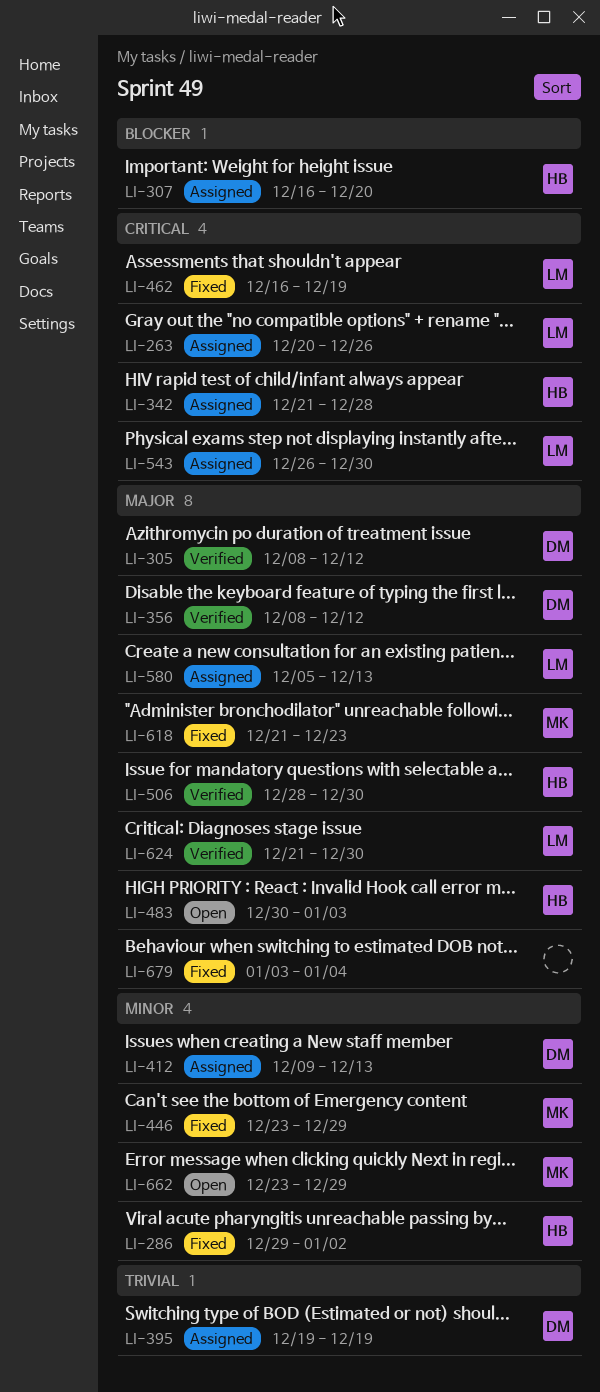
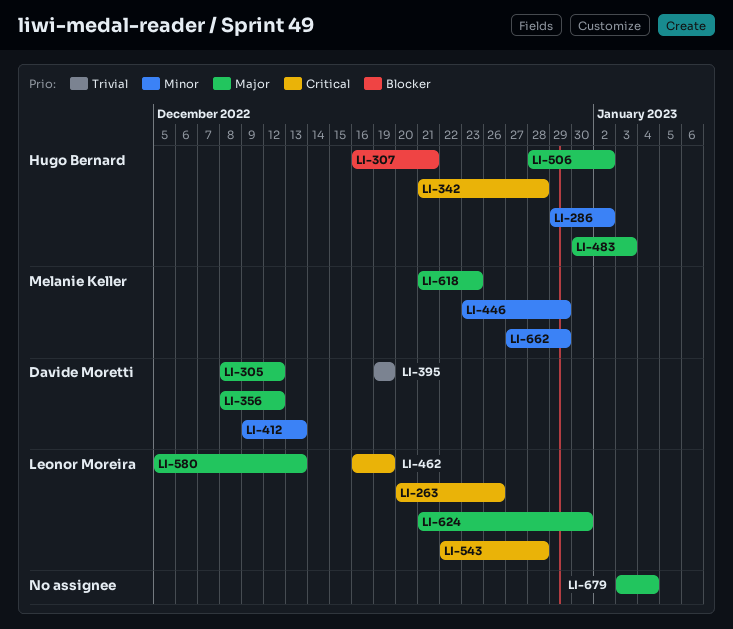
LI-307, due: Dec 20 -> Dec 21
LI-506, due: Dec 30 -> Jan 2
LI-543, start: Dec 26 -> Dec 22
LI-543, due: Dec 30 -> Dec 28
LI-662, start: Dec 23 -> Dec 27

